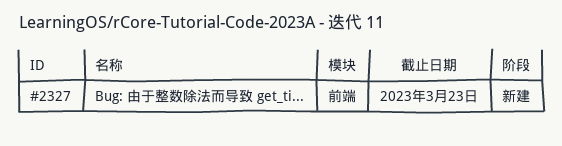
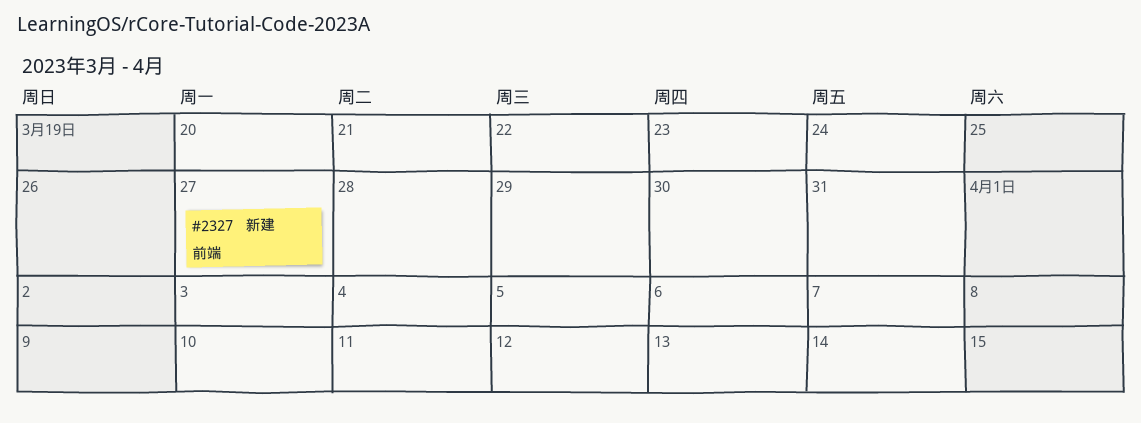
#2327, due: Mar 23 -> Mar 27

